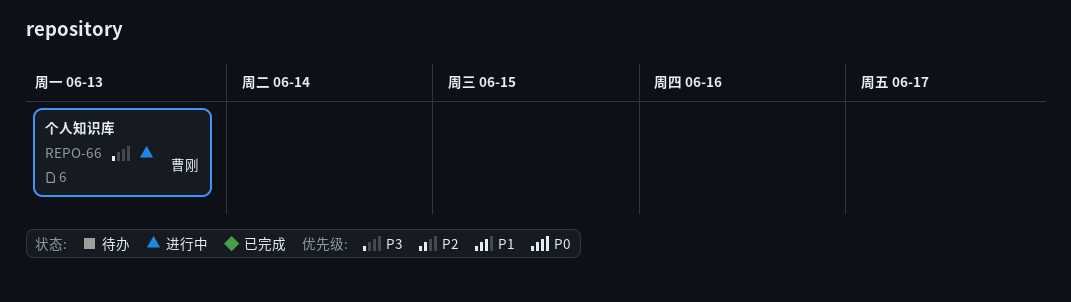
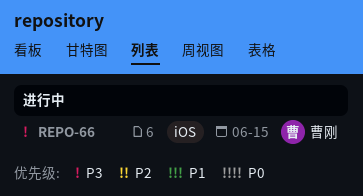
REPO-66, due: Jun 13 -> Jun 15

